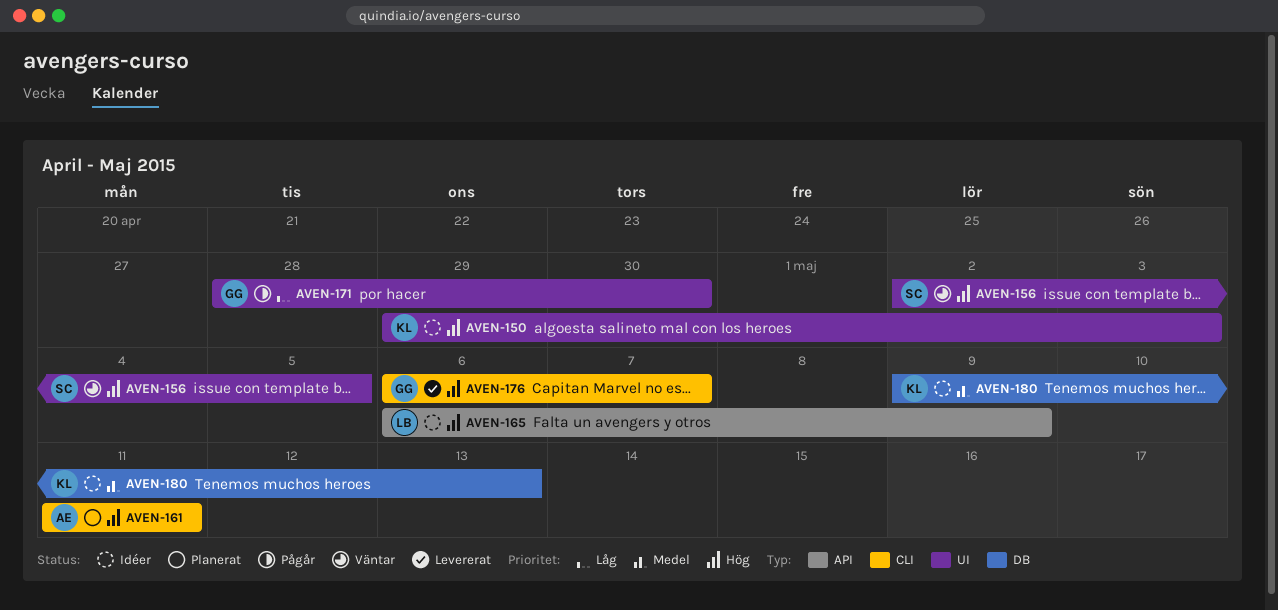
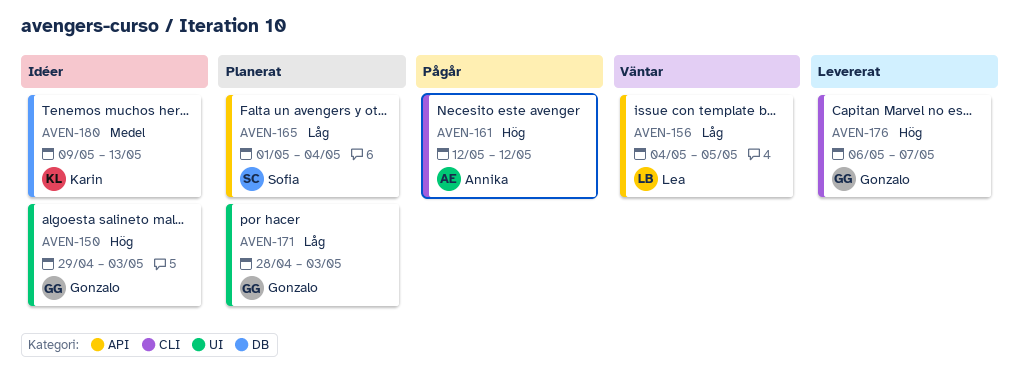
AVEN-150, owner: Karin -> Gonzalo
AVEN-156, owner: Sofia -> Lea
AVEN-156, priority: Hög -> Låg
AVEN-156, label: UI -> API
AVEN-156, start: May 2 -> May 4
AVEN-161, status: Planerat -> Pågår
AVEN-161, start: May 11 -> May 12
AVEN-161, due: May 11 -> May 12
AVEN-165, status: Idéer -> Planerat
AVEN-165, owner: Lea -> Sofia
AVEN-165, priority: Hög -> Låg
AVEN-165, start: May 6 -> May 1
AVEN-165, due: May 9 -> May 4
AVEN-171, status: Pågår -> Planerat
AVEN-171, due: Apr 30 -> May 3

